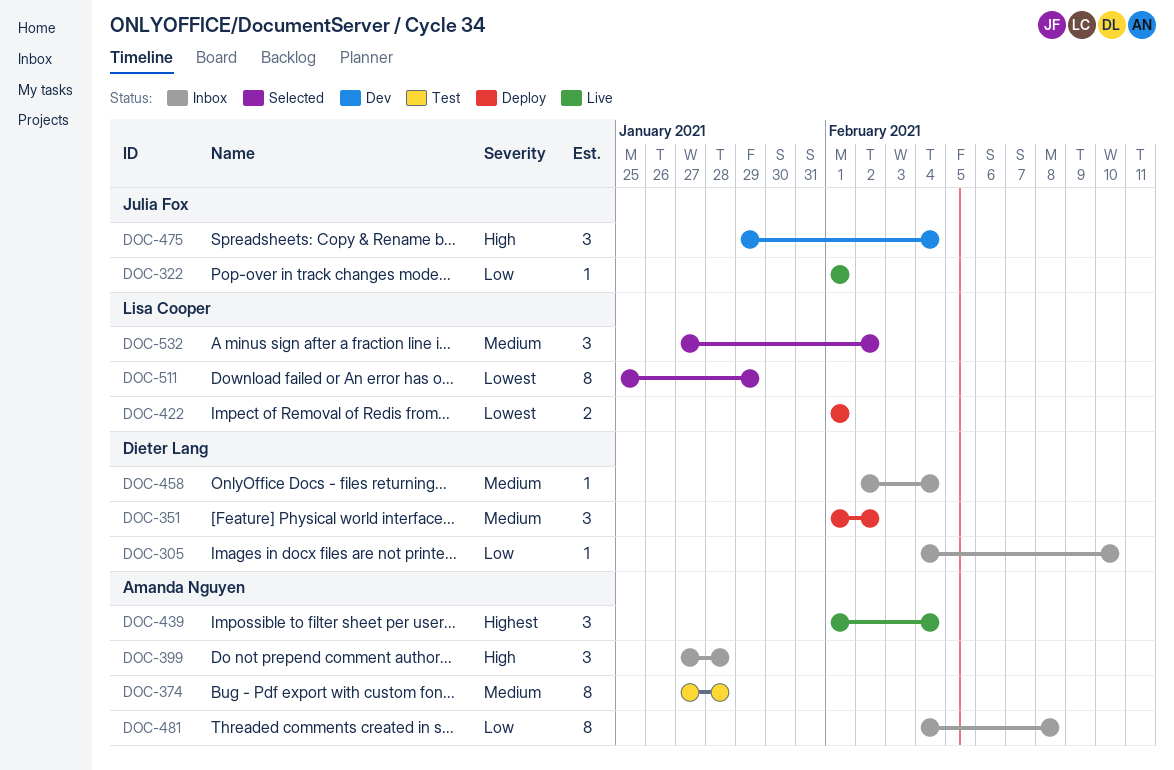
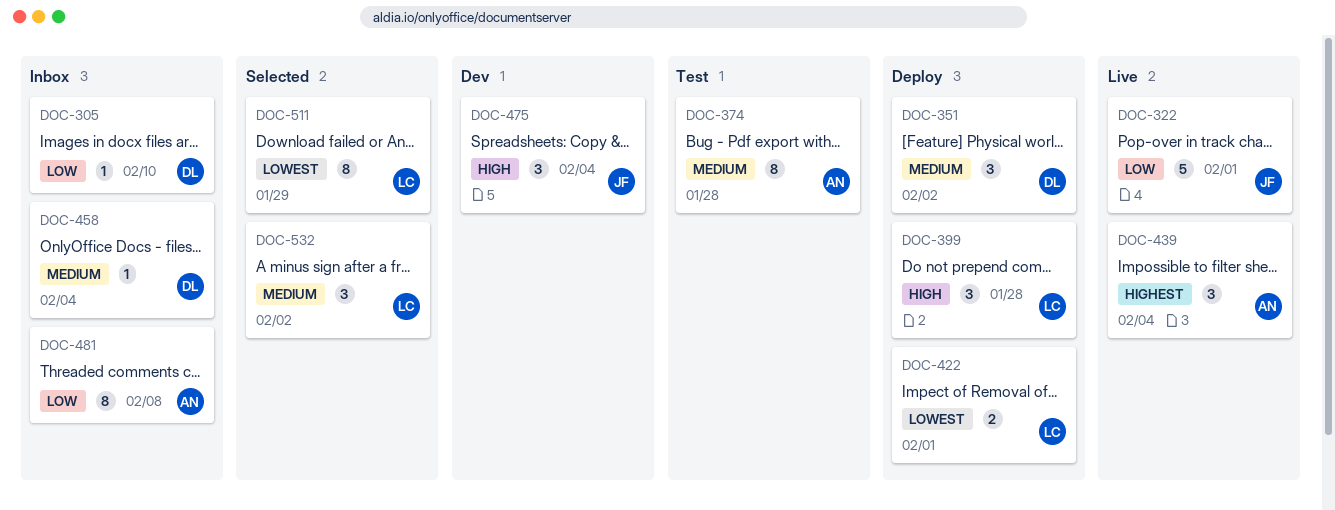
DOC-322, estimate: 1 -> 5
DOC-399, status: Inbox -> Deploy
DOC-399, owner: Amanda Nguyen -> Lisa Cooper

